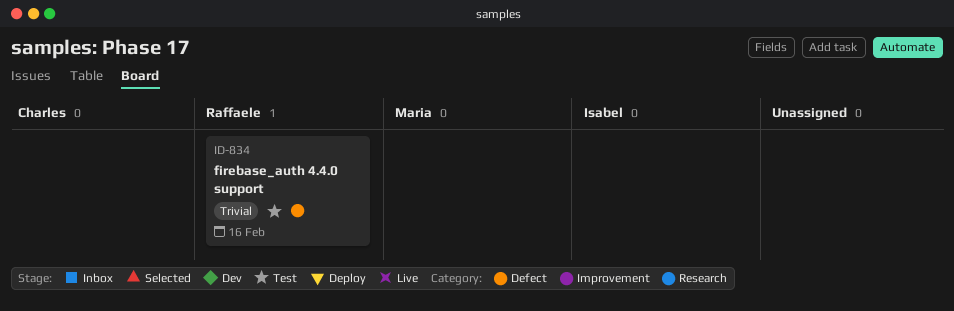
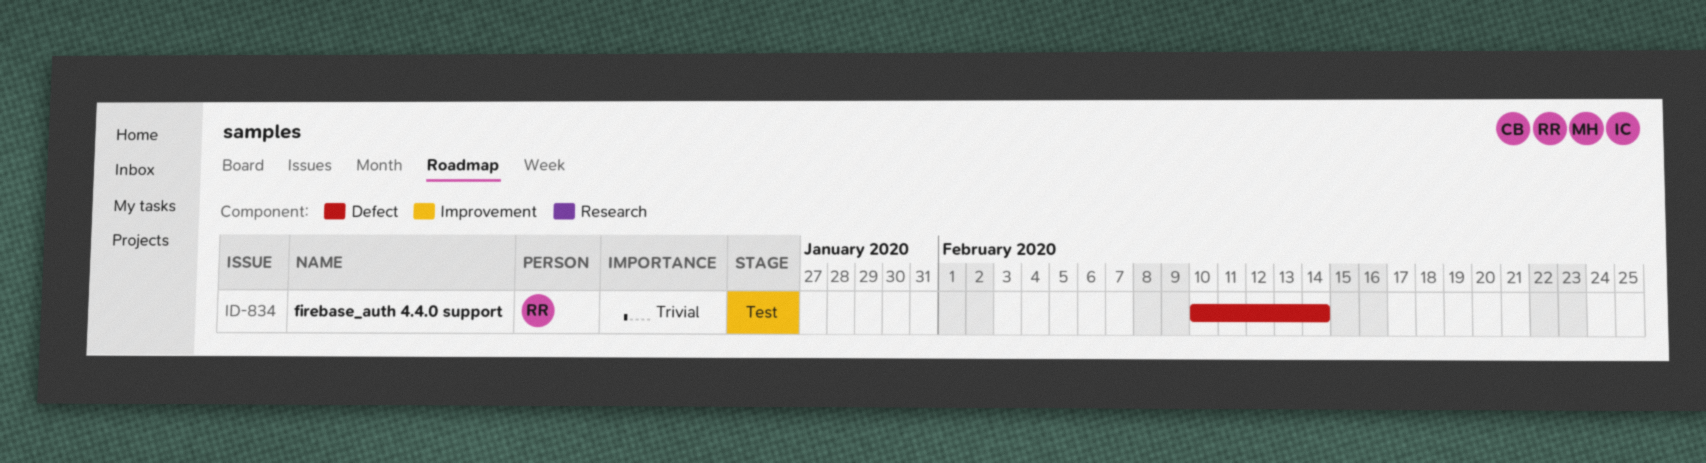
ID-834, due: Feb 16 -> Feb 14

